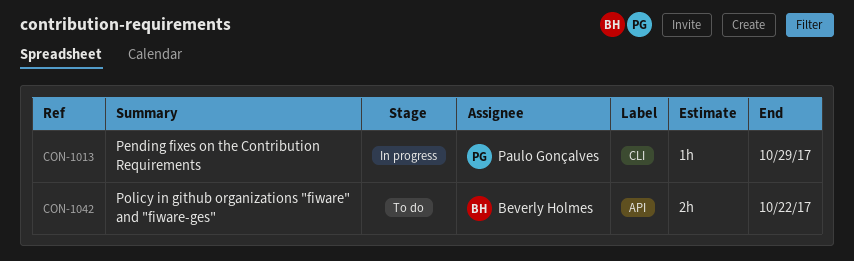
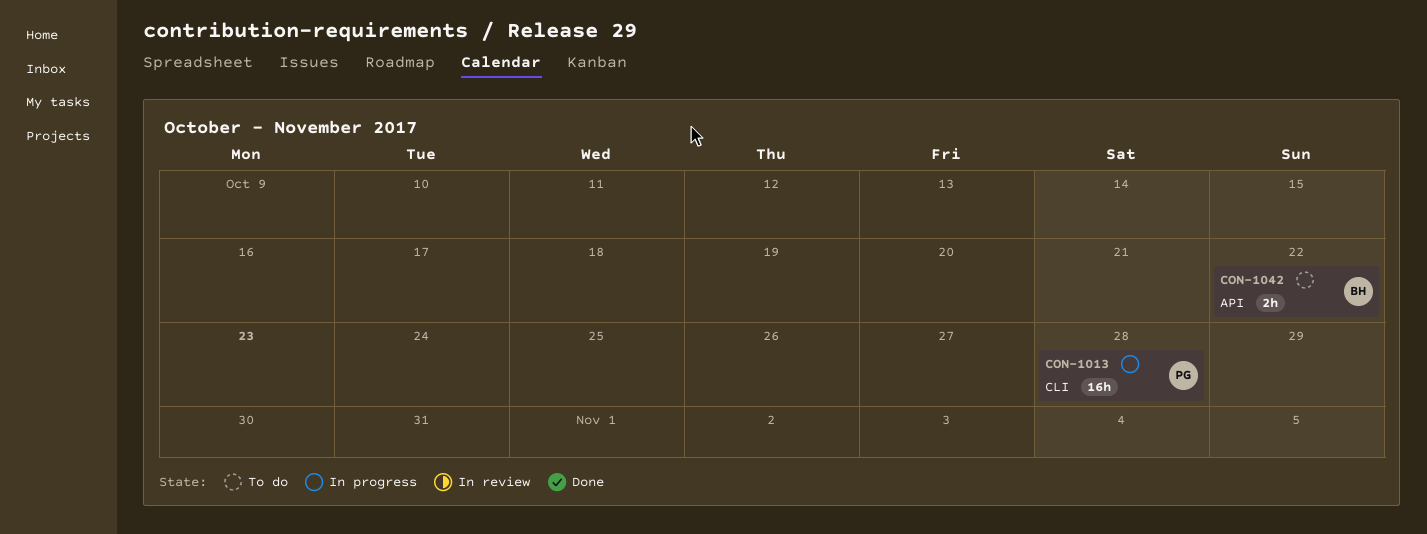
CON-1013, estimate: 1h -> 16h
CON-1013, due: Oct 29 -> Oct 28

